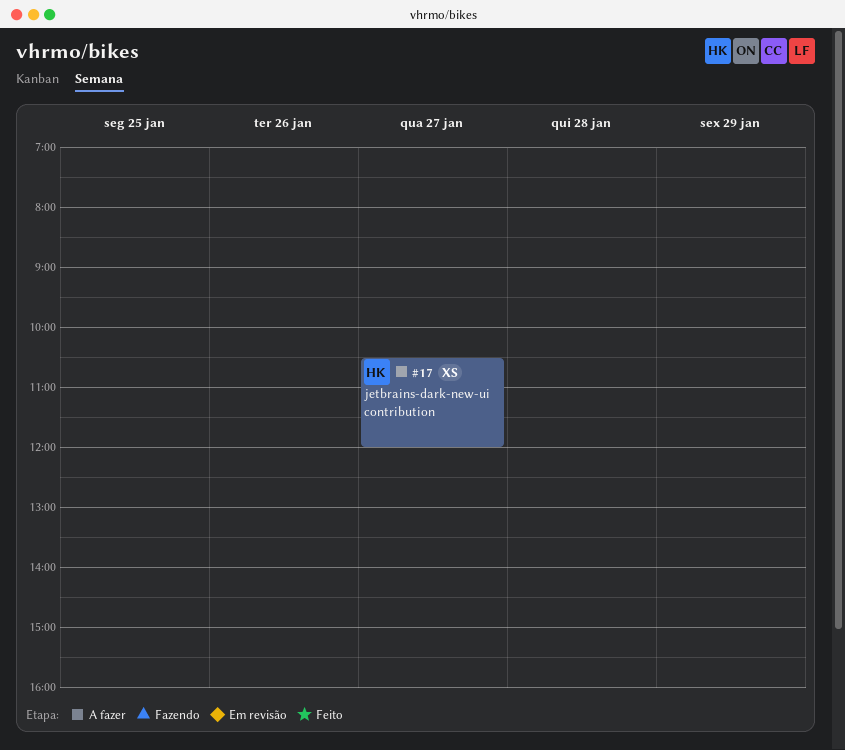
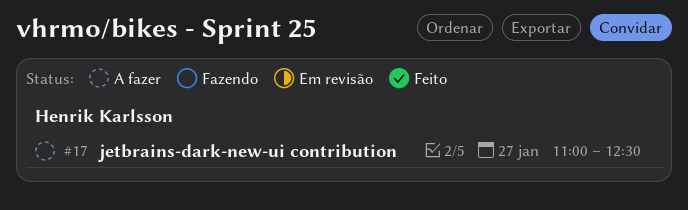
#17, begins: 10:30 -> 11:00
#17, ends: 12:00 -> 12:30

